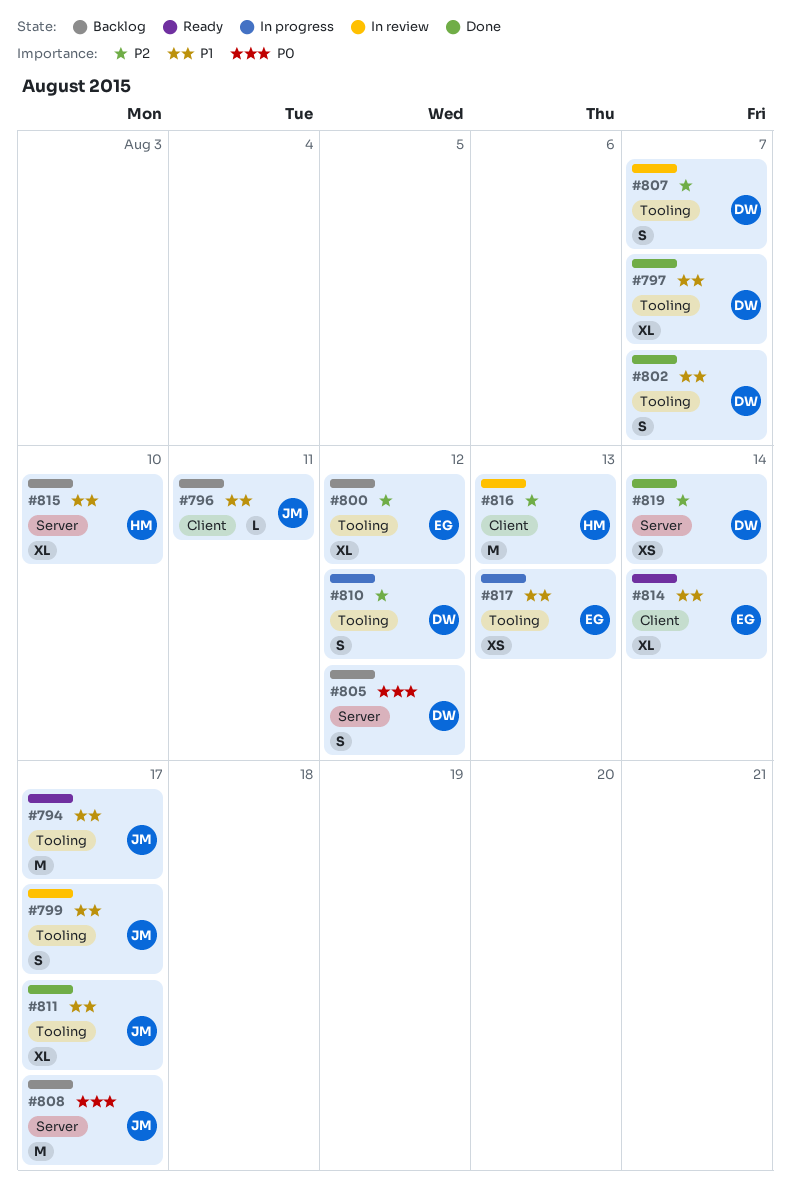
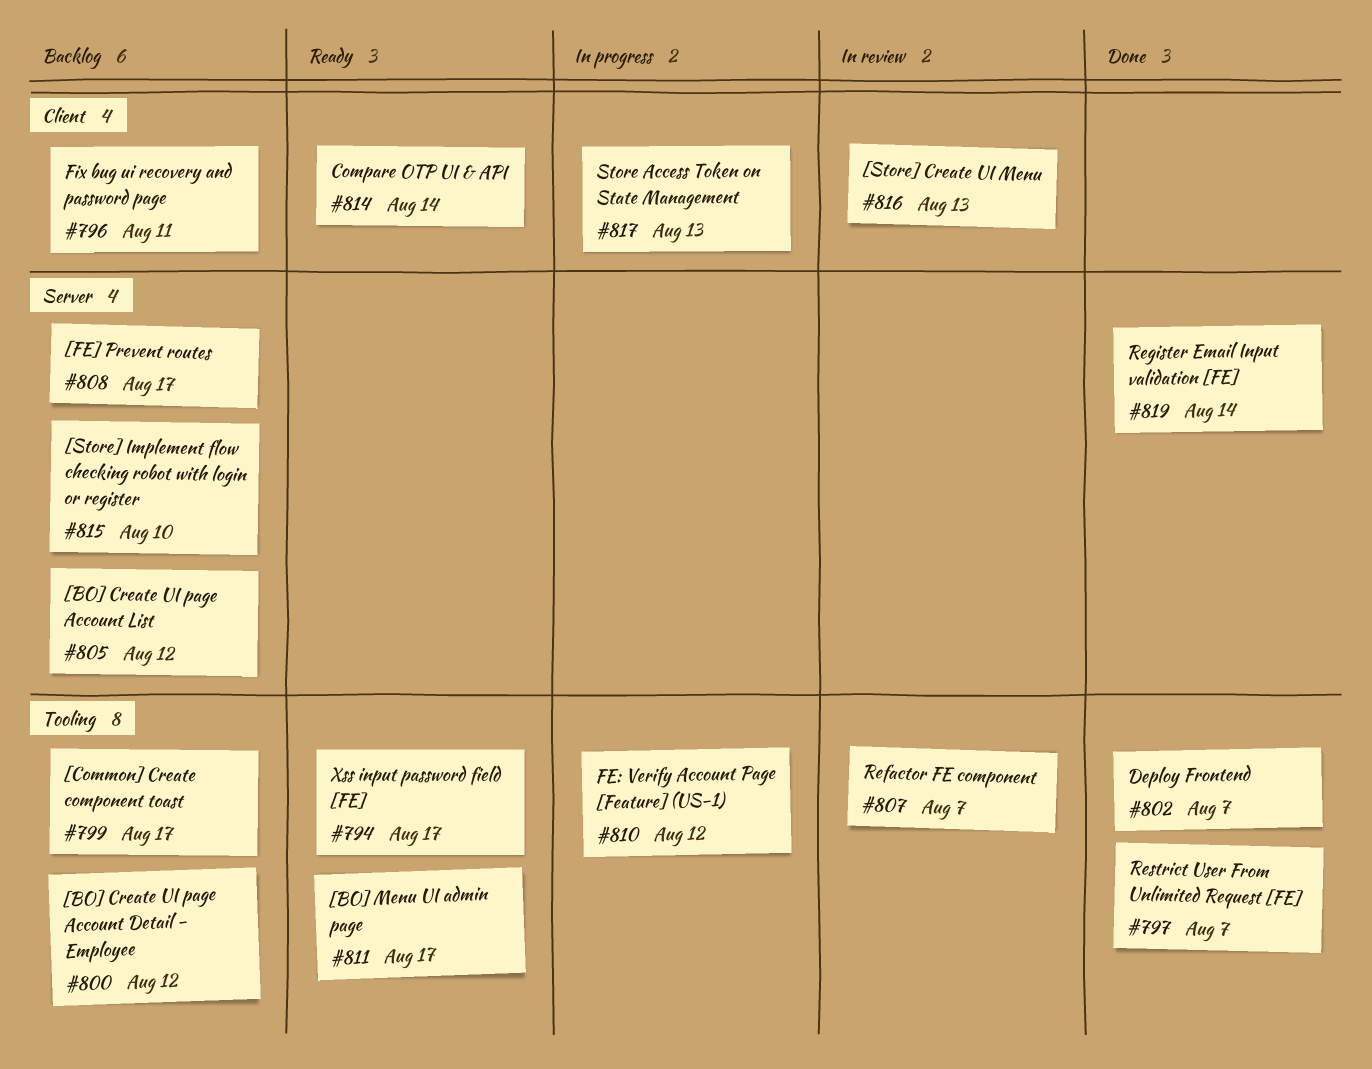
#799, status: In review -> Backlog
#811, status: Done -> Ready
#817, label: Tooling -> Client

